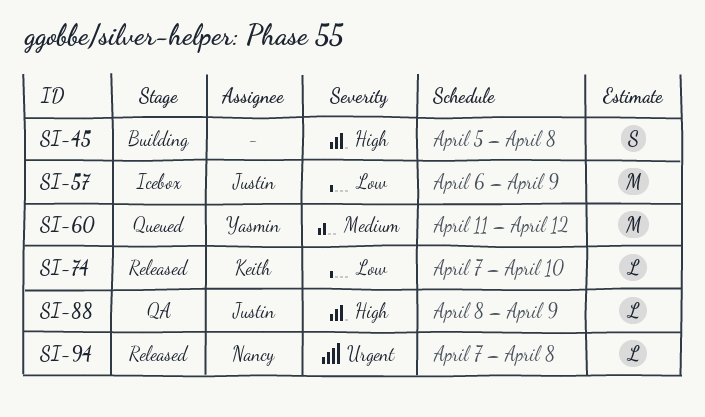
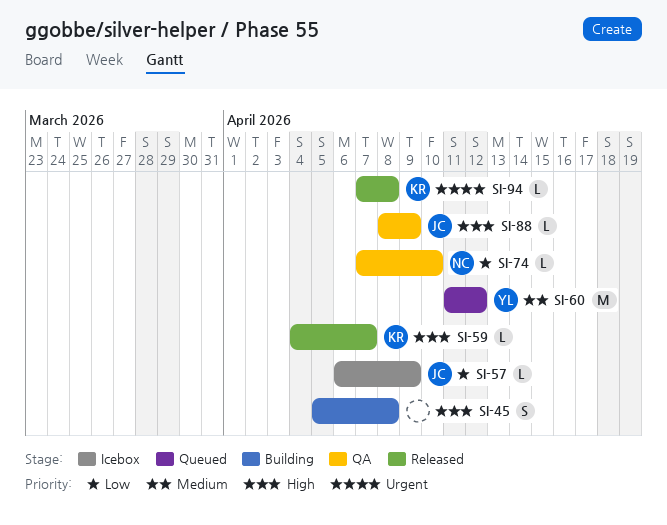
SI-57, estimate: M -> L
SI-59: none -> present
SI-74, status: Released -> QA
SI-74, owner: Keith -> Nancy
SI-94, owner: Nancy -> Keith

